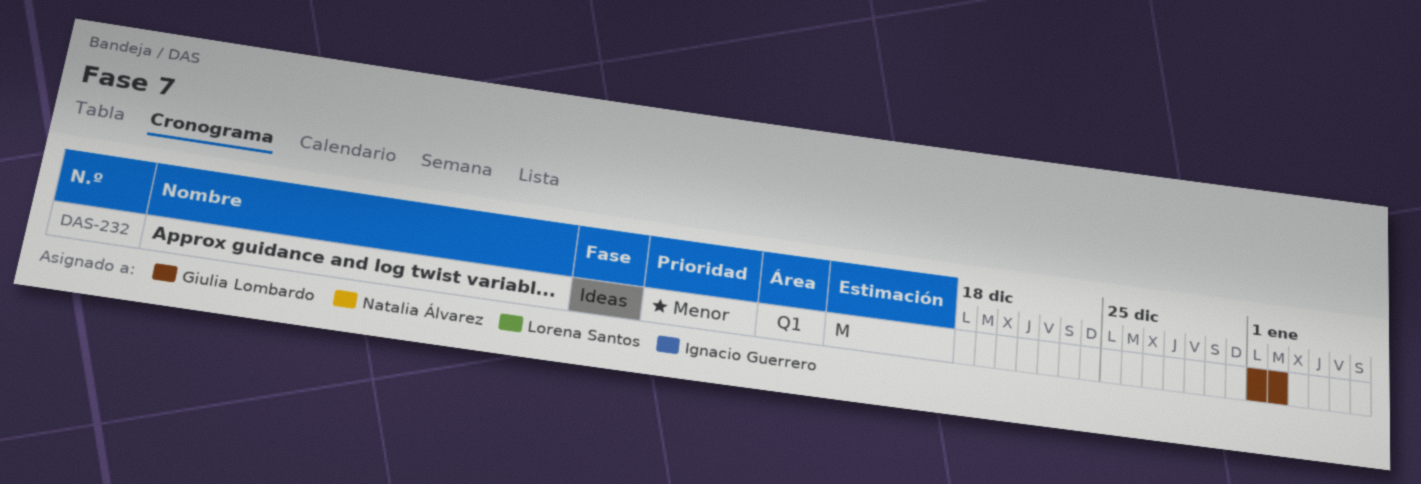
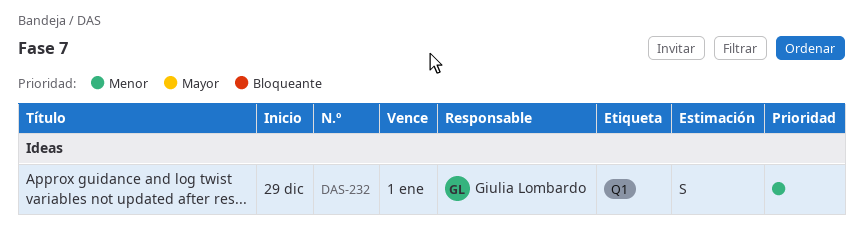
DAS-232, estimate: M -> S
DAS-232, start: Jan 1 -> Dec 29
DAS-232, due: Jan 2 -> Jan 1

